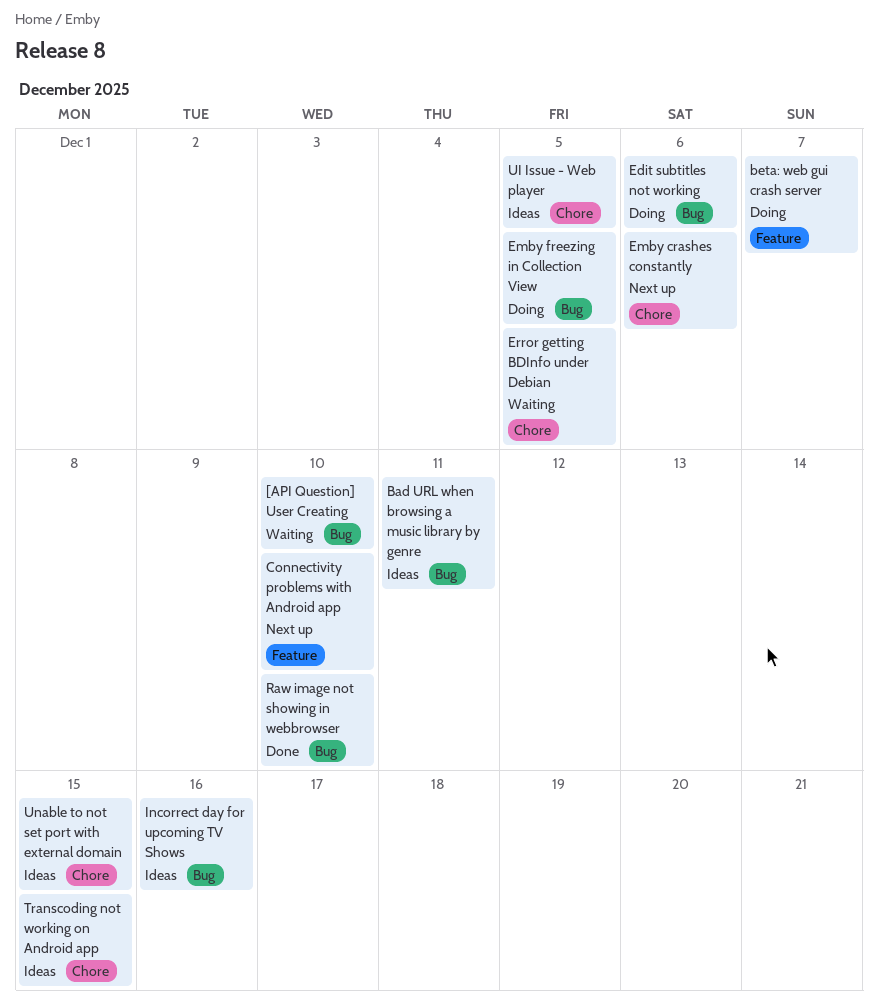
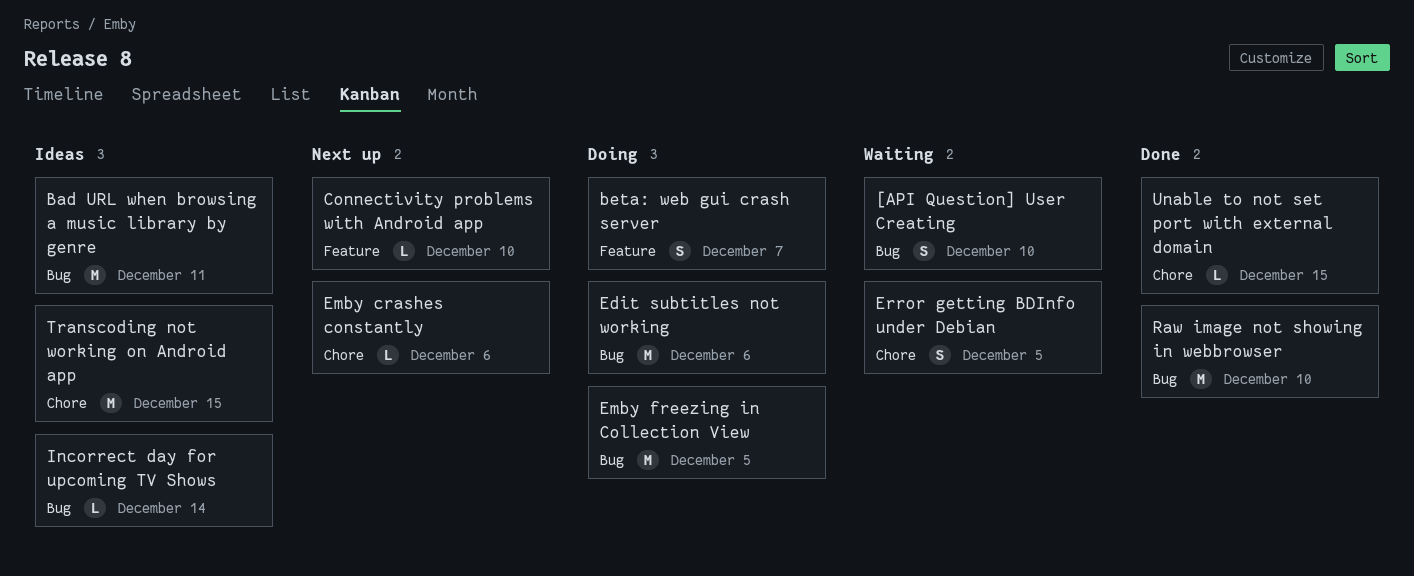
Incorrect day for upcoming TV Shows, due: Dec 16 -> Dec 14
UI Issue - Web player: present -> none
Unable to not set port with external domain, status: Ideas -> Done

